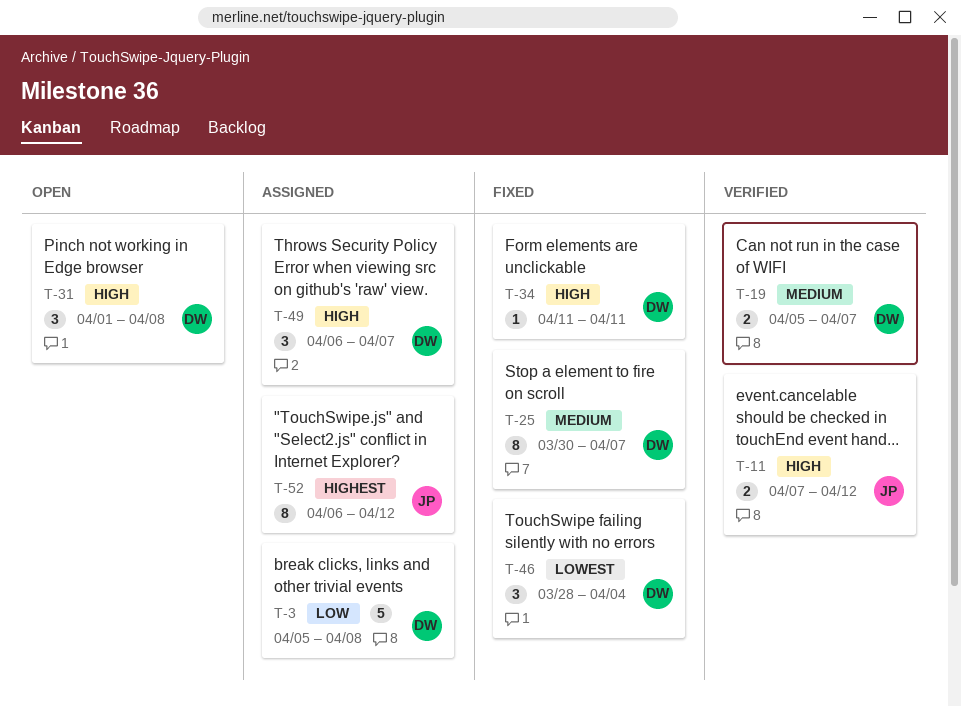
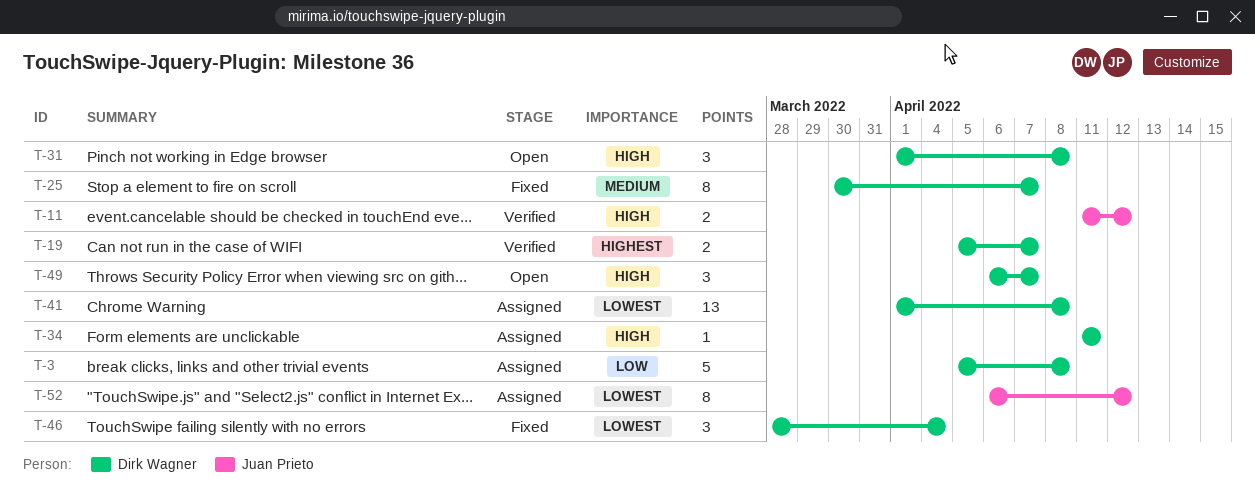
T-11, start: Apr 7 -> Apr 11
T-19, priority: Medium -> Highest
T-34, status: Fixed -> Assigned
T-41: none -> present
T-49, status: Assigned -> Open
T-52, priority: Highest -> Lowest

